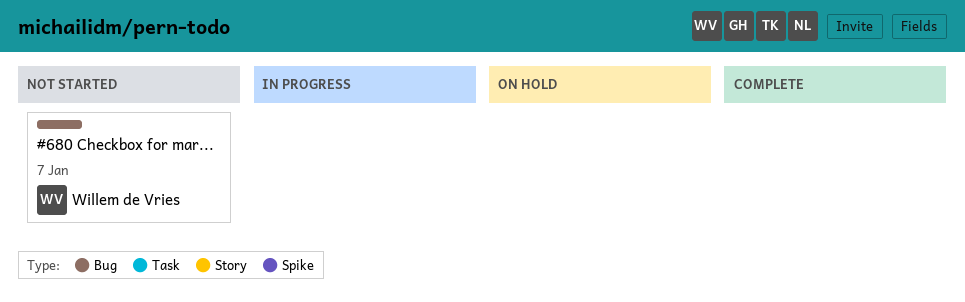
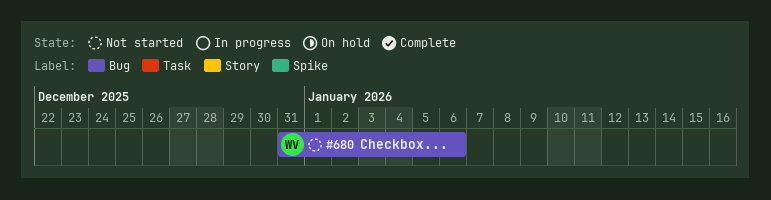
#680, due: Jan 7 -> Jan 6

